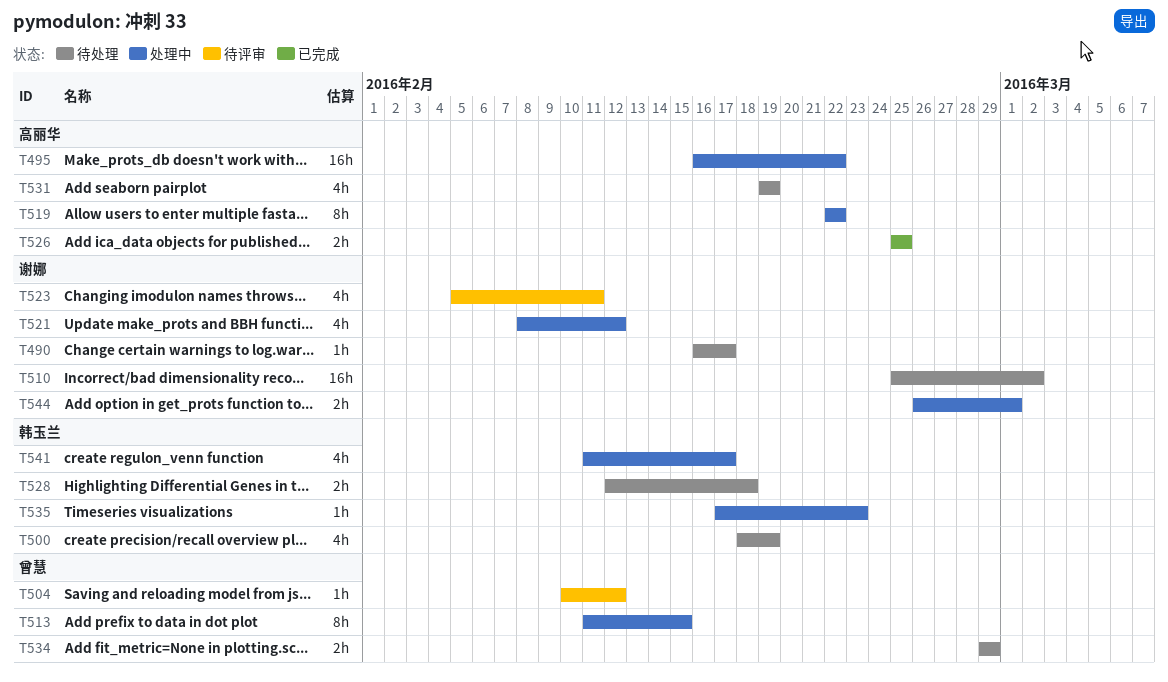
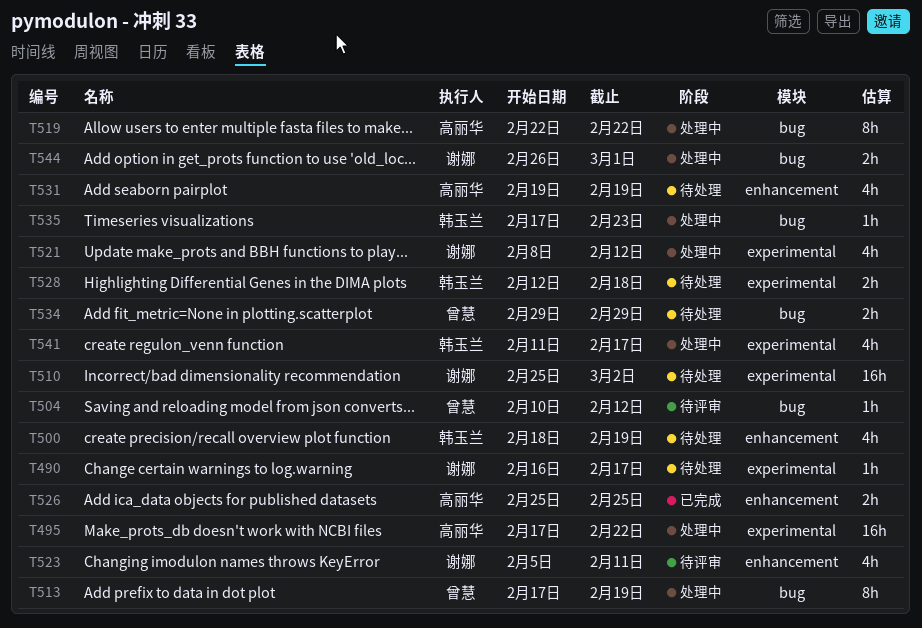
T495, start: Feb 16 -> Feb 17
T513, start: Feb 11 -> Feb 17
T513, due: Feb 15 -> Feb 19

